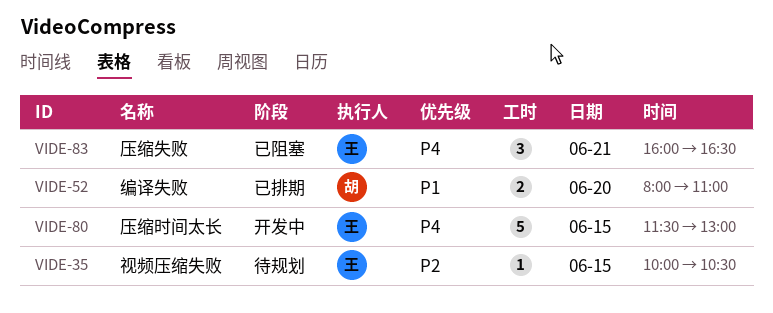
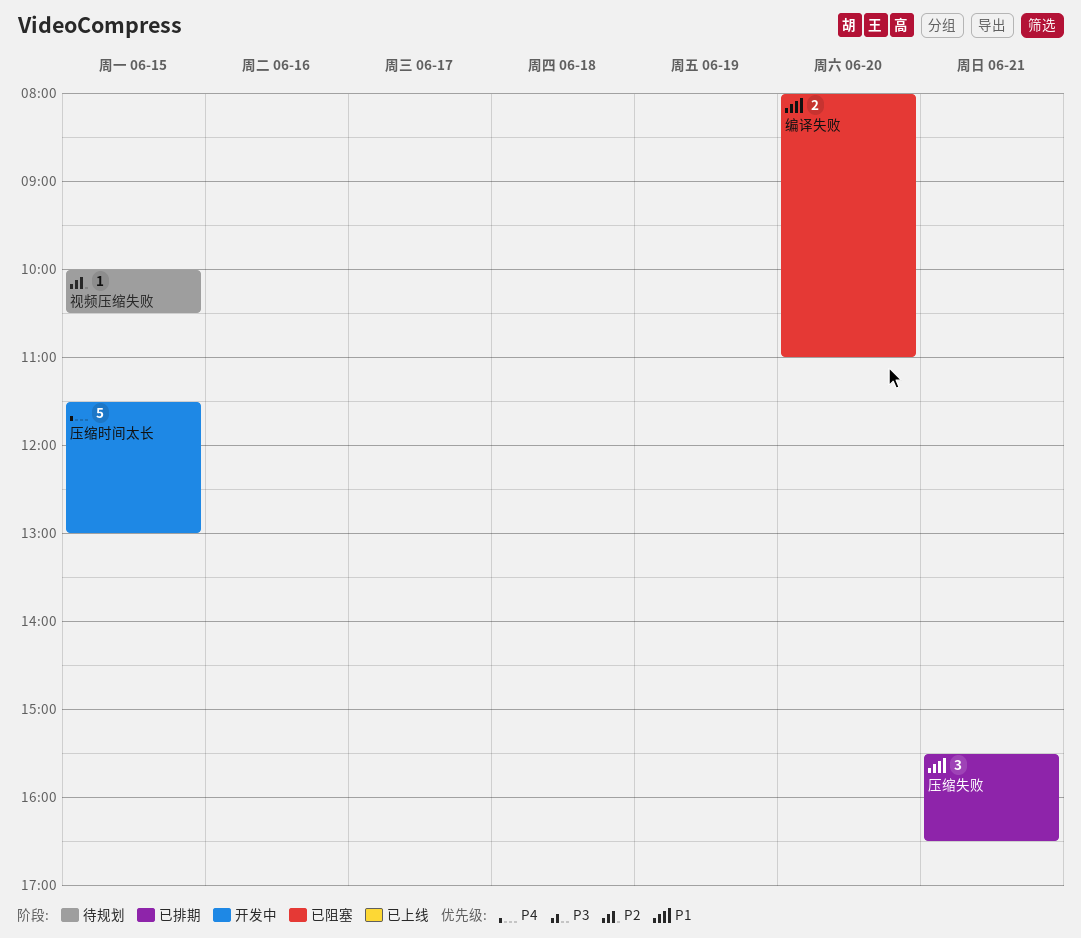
压缩失败, status: 已阻塞 -> 已排期
压缩失败, priority: P4 -> P1
压缩失败, begins: 16:00 -> 15:30
编译失败, status: 已排期 -> 已阻塞

